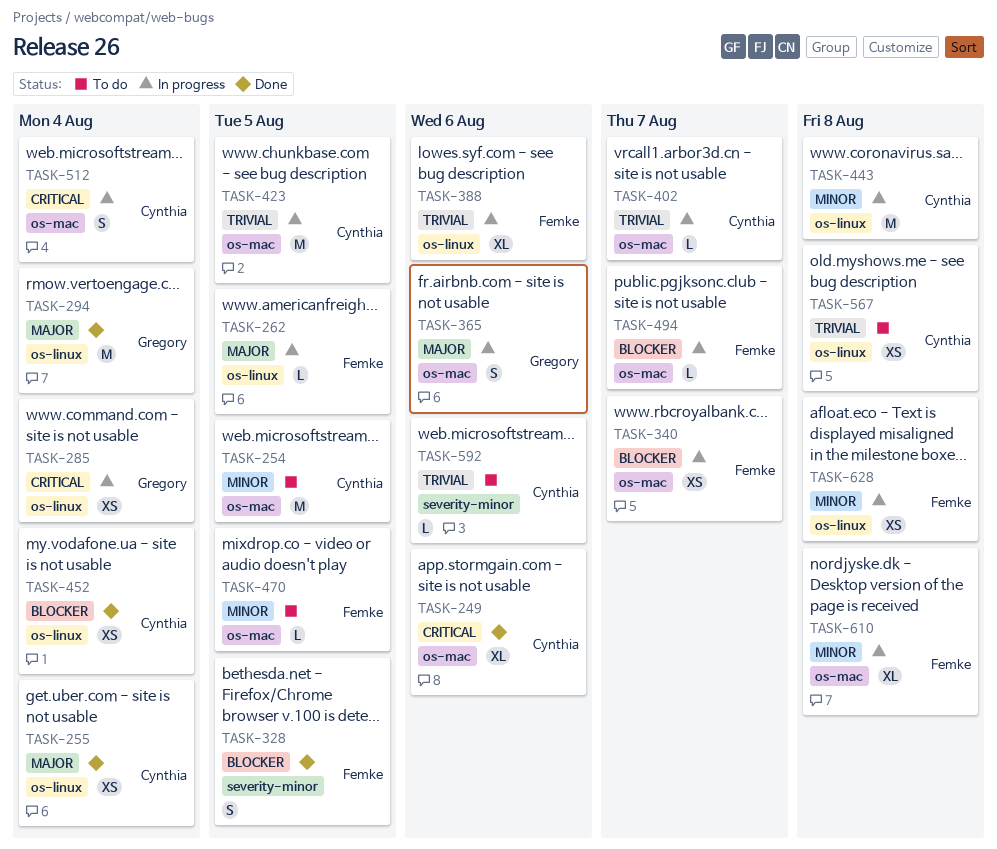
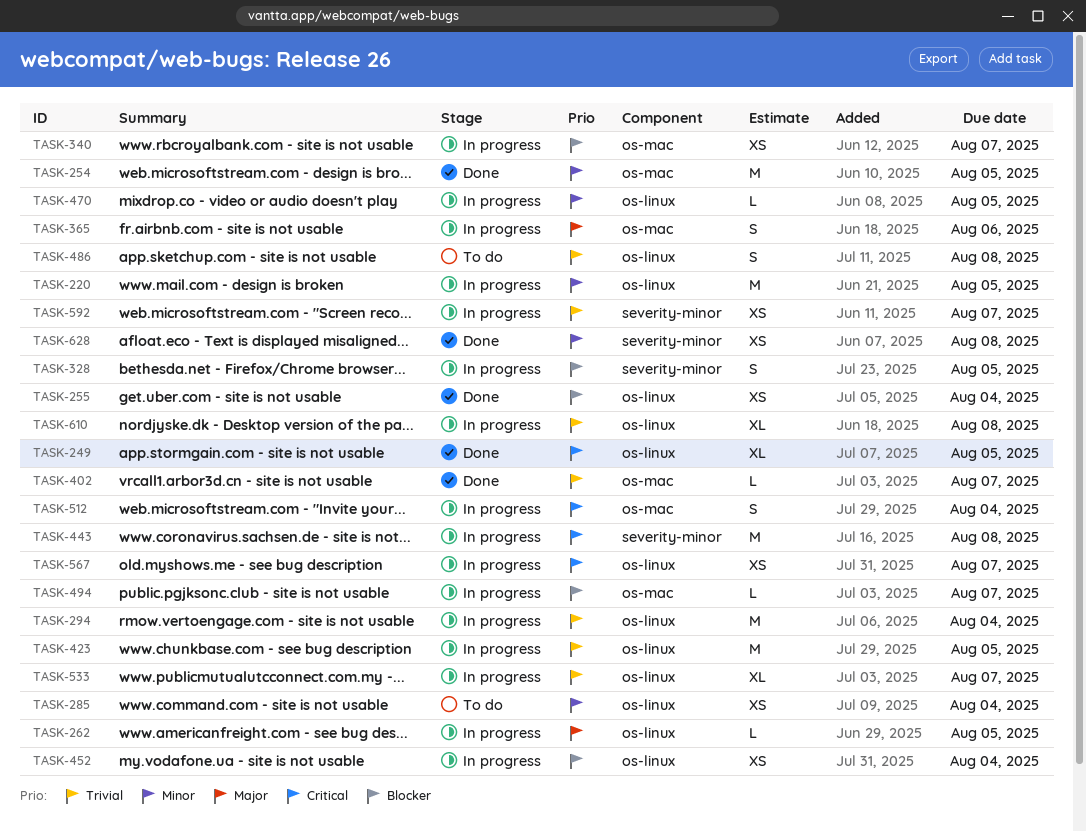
TASK-220: none -> present
TASK-249, label: os-mac -> os-linux
TASK-249, due: Aug 6 -> Aug 5
TASK-254, status: To do -> Done
TASK-255, priority: Major -> Blocker
TASK-285, status: In progress -> To do
TASK-285, priority: Critical -> Minor
TASK-294, status: Done -> In progress
TASK-294, priority: Major -> Trivial
TASK-328, status: Done -> In progress
TASK-388: present -> none
TASK-402, status: In progress -> Done
TASK-423, label: os-mac -> os-linux
TASK-443, priority: Minor -> Critical
TASK-443, label: os-linux -> severity-minor
TASK-452, status: Done -> In progress
TASK-470, status: To do -> In progress
TASK-470, label: os-mac -> os-linux
TASK-486: none -> present
TASK-533: none -> present
TASK-567, status: To do -> In progress
TASK-567, priority: Trivial -> Critical
TASK-567, due: Aug 8 -> Aug 7
TASK-592, status: To do -> In progress
TASK-592, estimate: L -> XS
TASK-592, due: Aug 6 -> Aug 7
TASK-610, priority: Minor -> Trivial
TASK-610, label: os-mac -> os-linux
TASK-628, status: In progress -> Done
TASK-628, label: os-linux -> severity-minor

